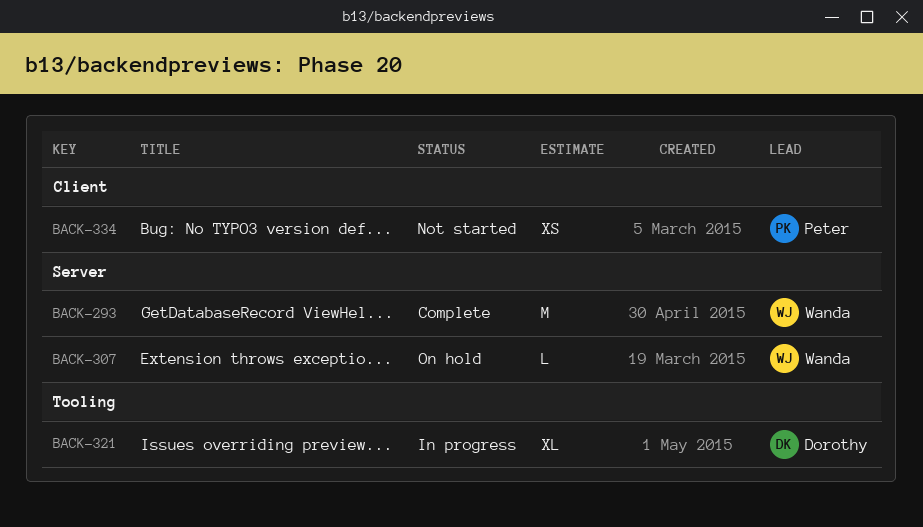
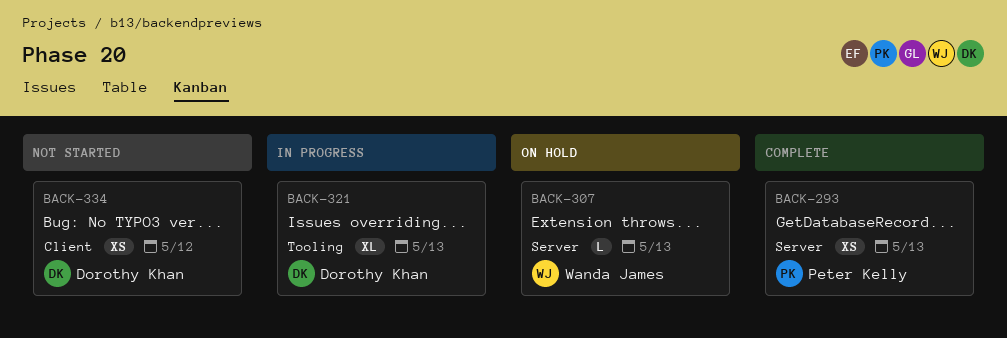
BACK-293, owner: Wanda James -> Peter Kelly
BACK-293, estimate: M -> XS
BACK-334, owner: Peter Kelly -> Dorothy Khan

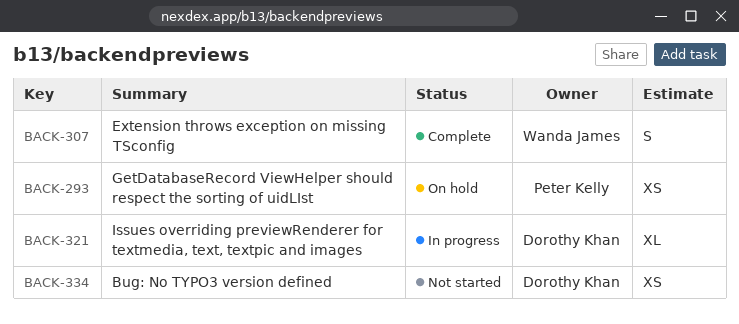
BACK-293, status: Complete -> On hold
BACK-307, status: On hold -> Complete
BACK-307, estimate: L -> S

